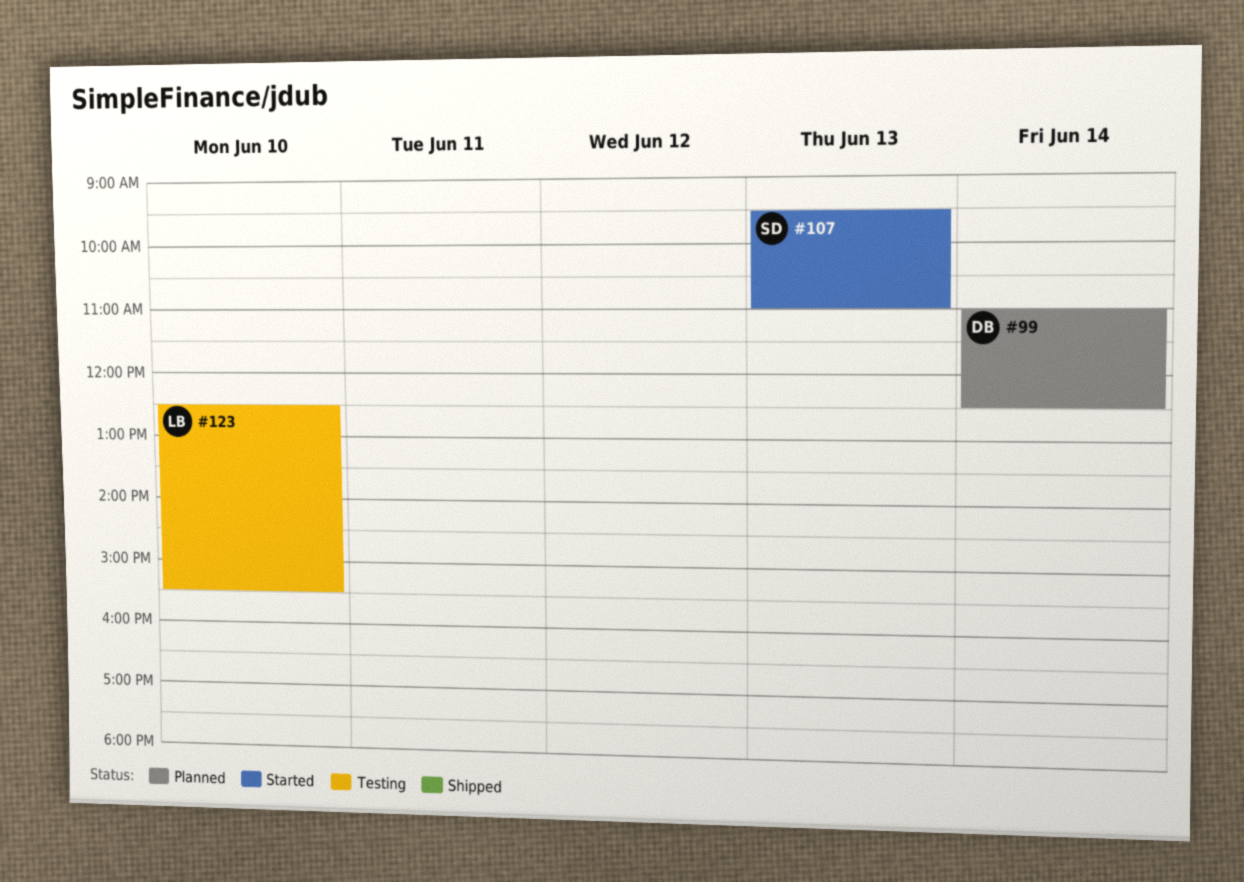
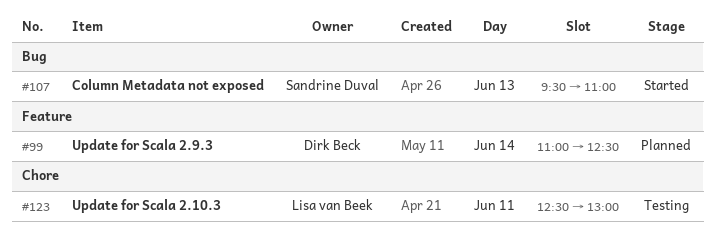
#123, day: Jun 10 -> Jun 11
#123, ends: 15:30 -> 13:00

